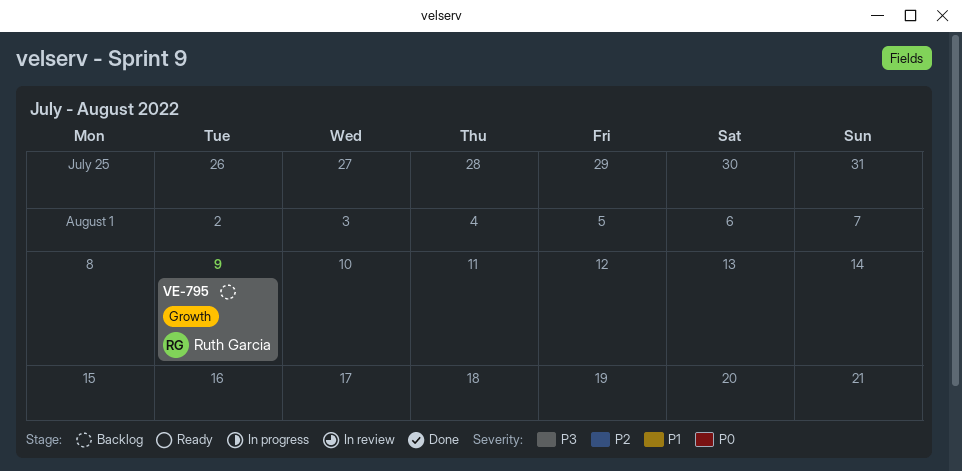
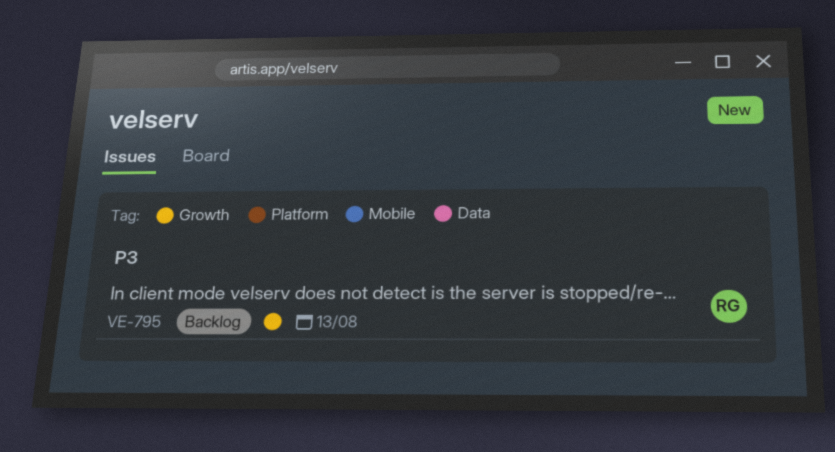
VE-795, due: Aug 9 -> Aug 13

